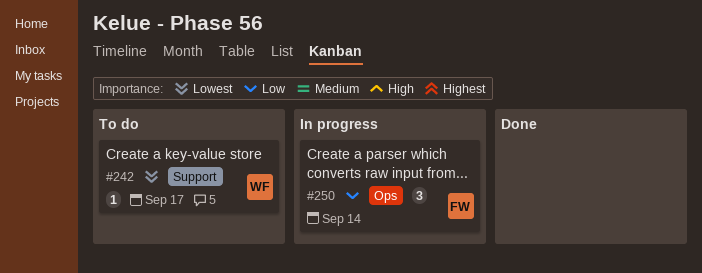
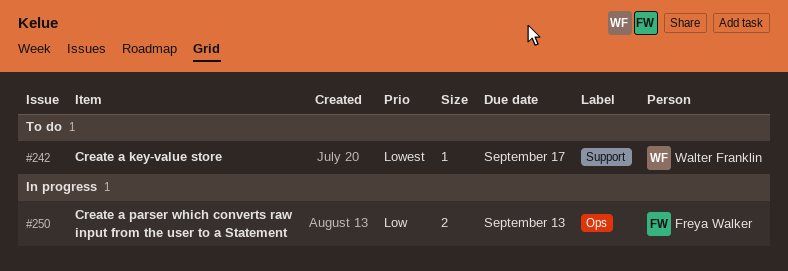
#250, estimate: 3 -> 2
#250, due: Sep 14 -> Sep 13

